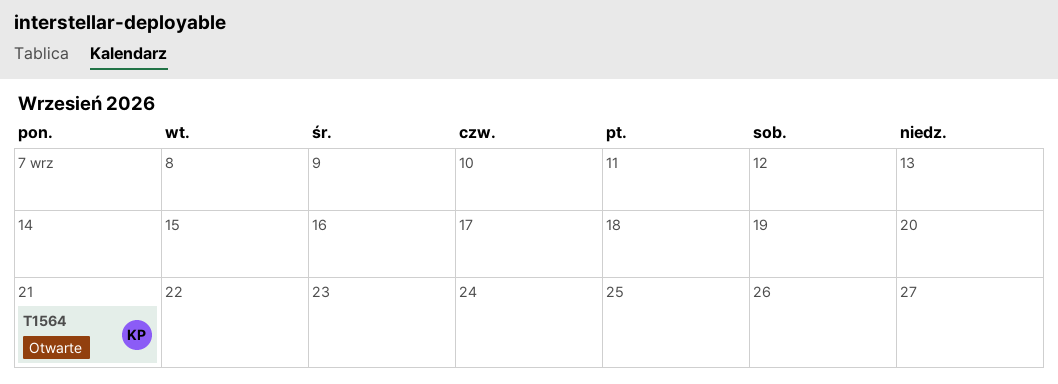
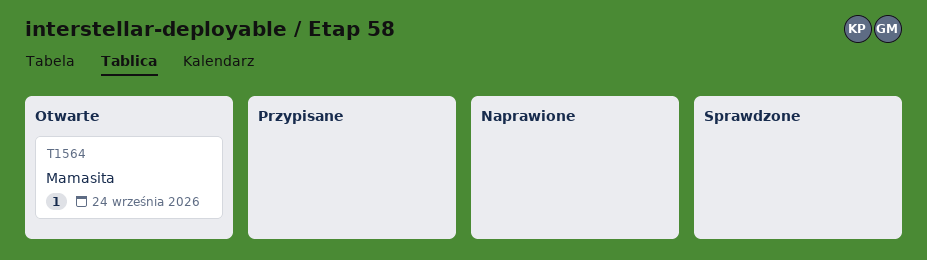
T1564, due: Sep 21 -> Sep 24

